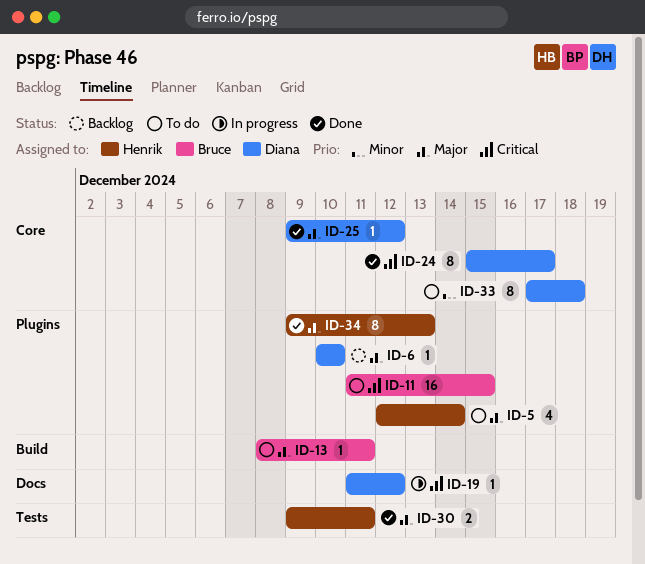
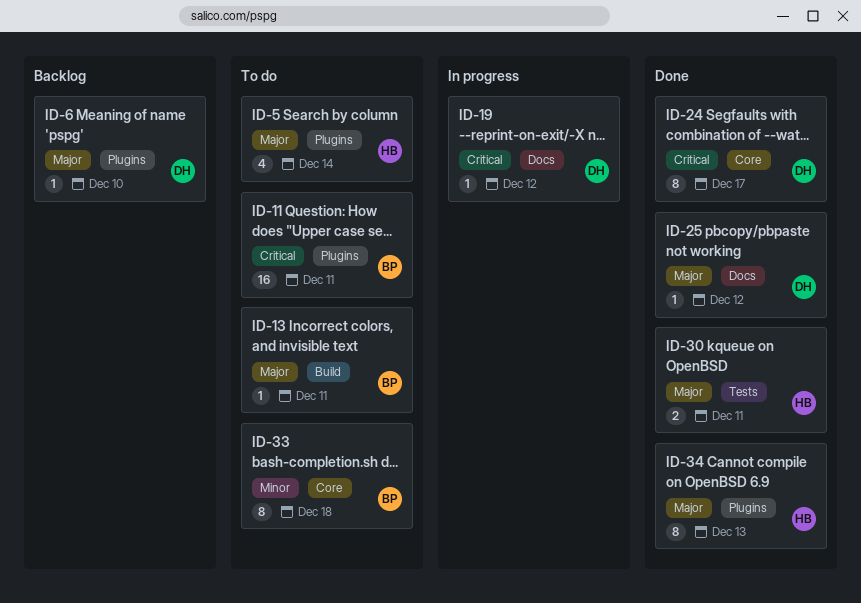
ID-11, due: Dec 15 -> Dec 11
ID-25, label: Core -> Docs
ID-33, owner: Diana -> Bruce

